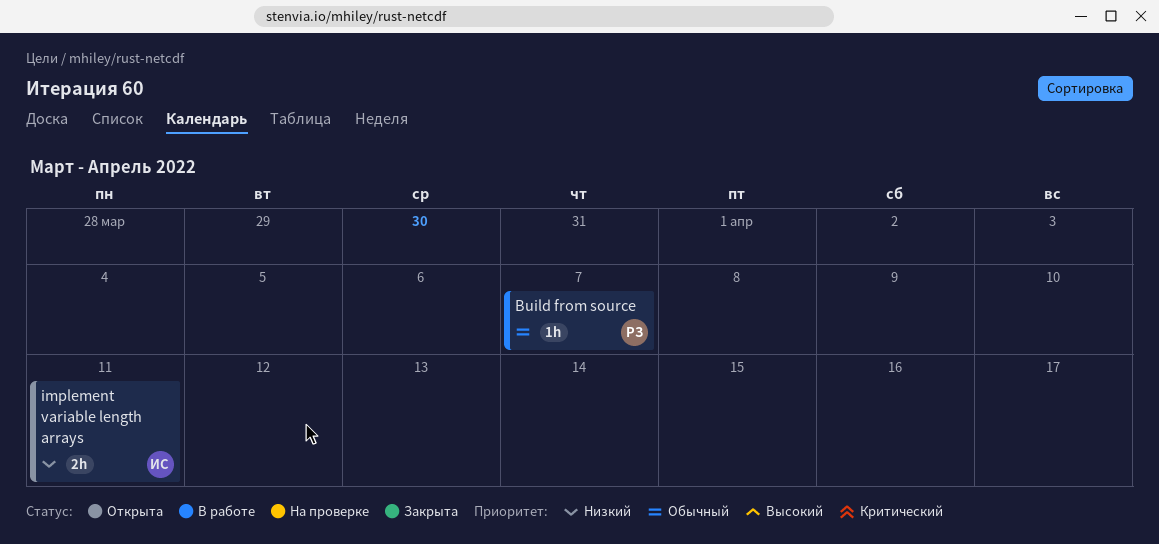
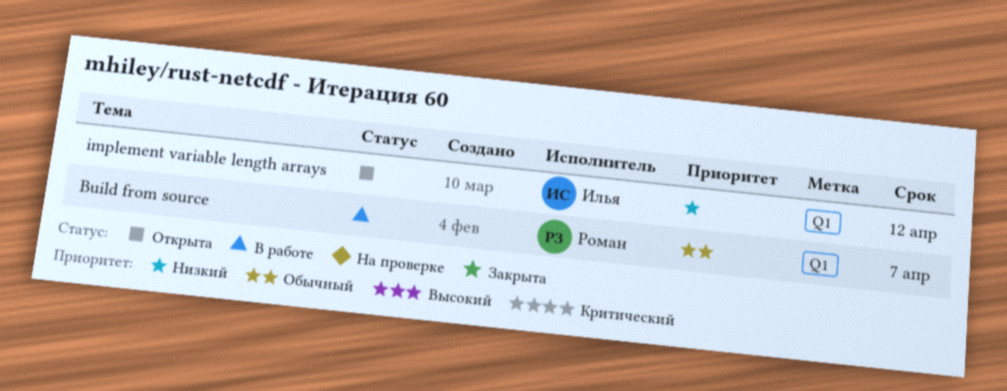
implement variable length arrays, due: Apr 11 -> Apr 12

